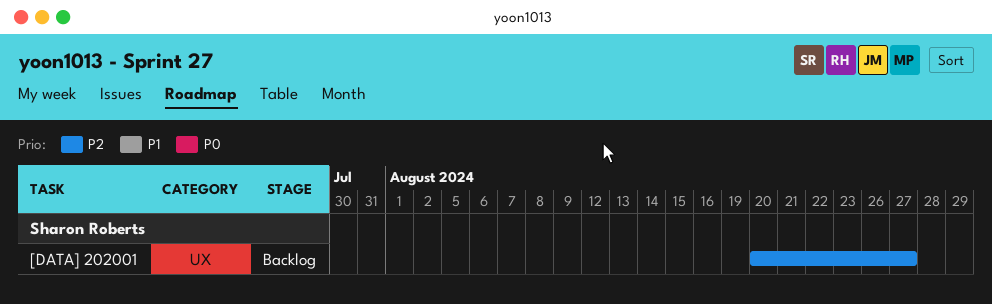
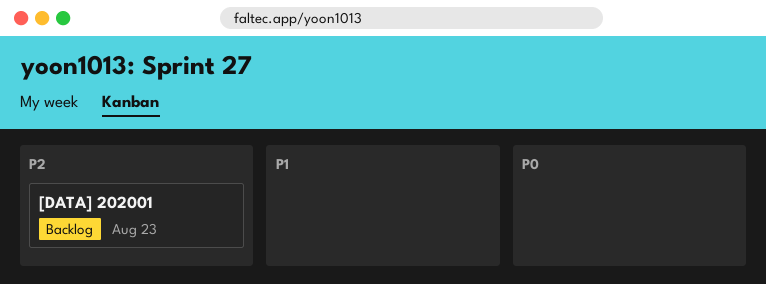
[DATA] 202001, due: Aug 27 -> Aug 23

